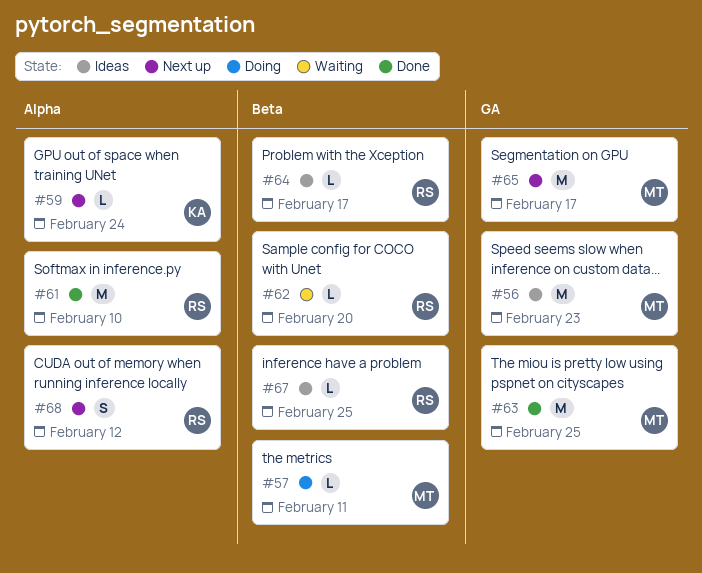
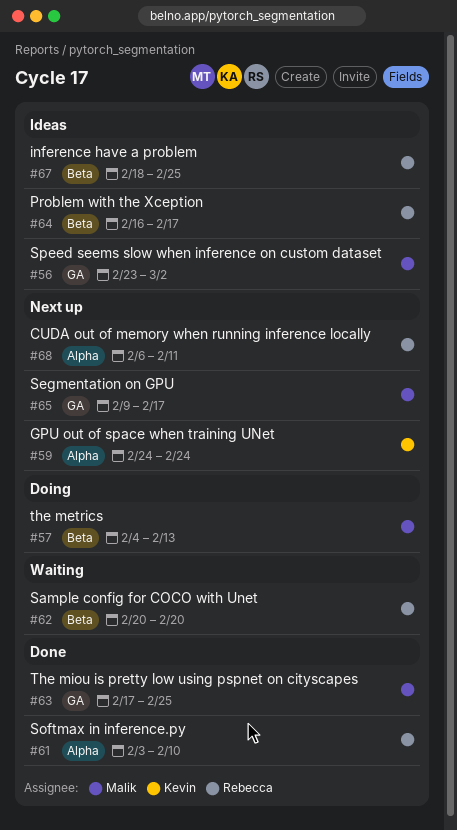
#56, due: Feb 23 -> Mar 2
#57, due: Feb 11 -> Feb 13
#68, due: Feb 12 -> Feb 11

